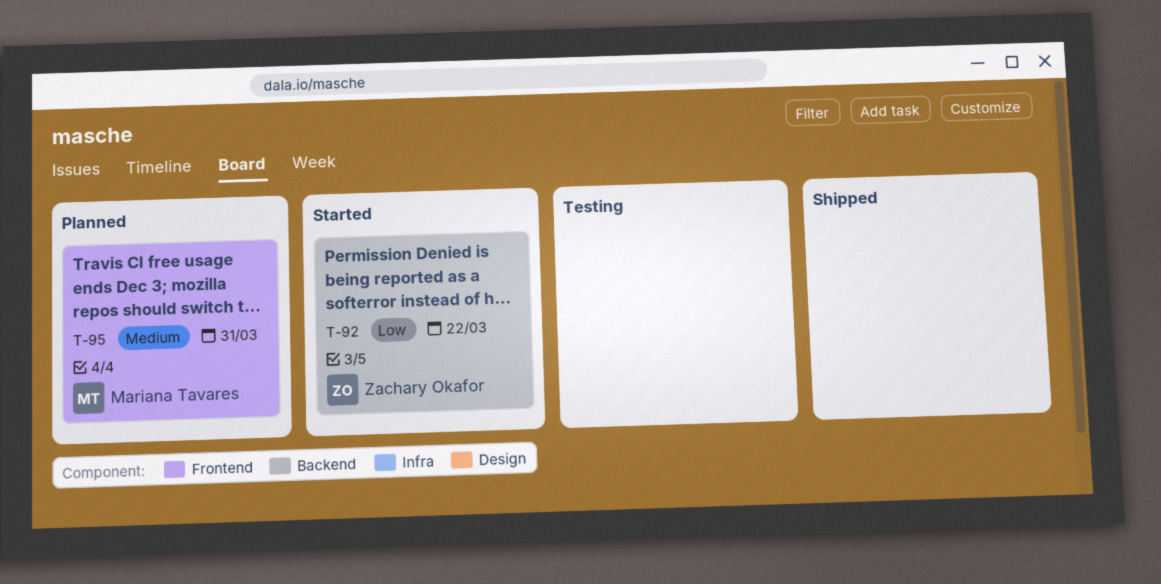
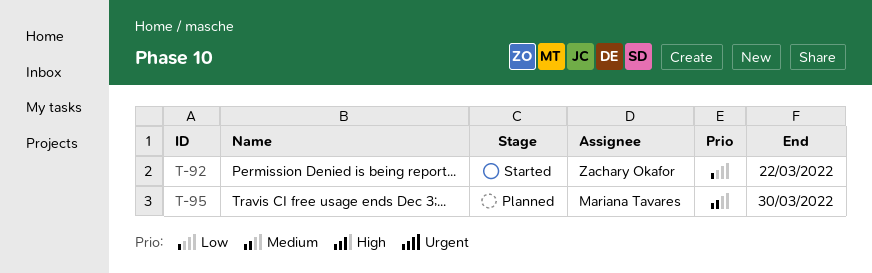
T-95, due: Mar 31 -> Mar 30

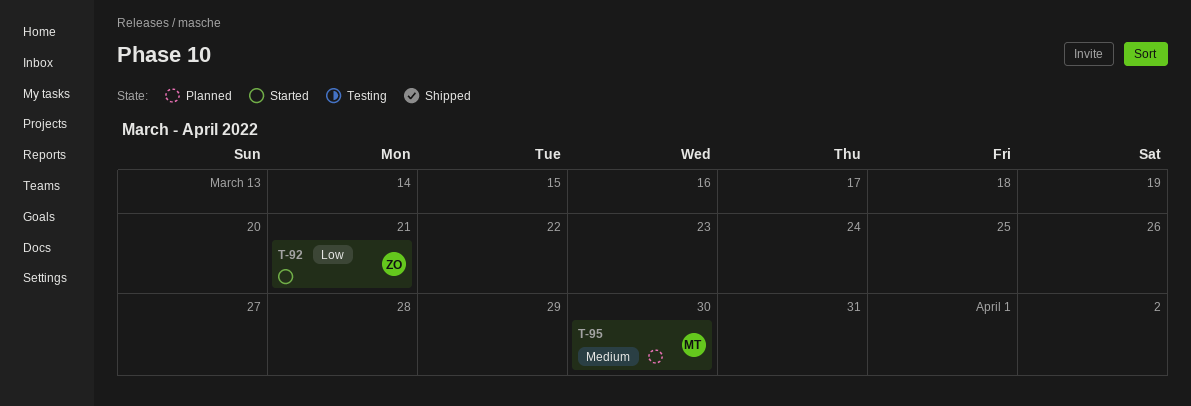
T-92, due: Mar 22 -> Mar 21

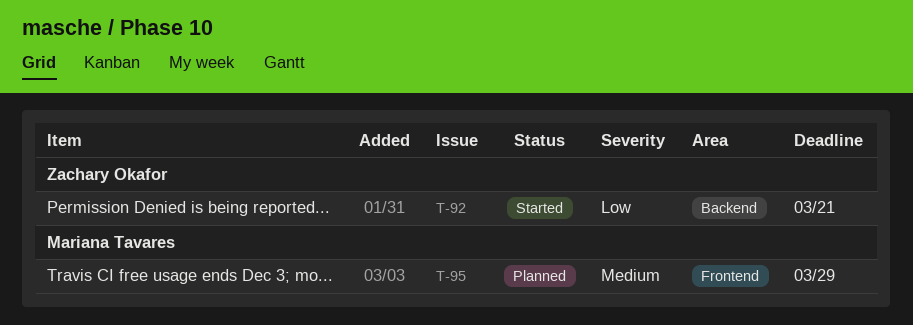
T-95, due: Mar 30 -> Mar 29

